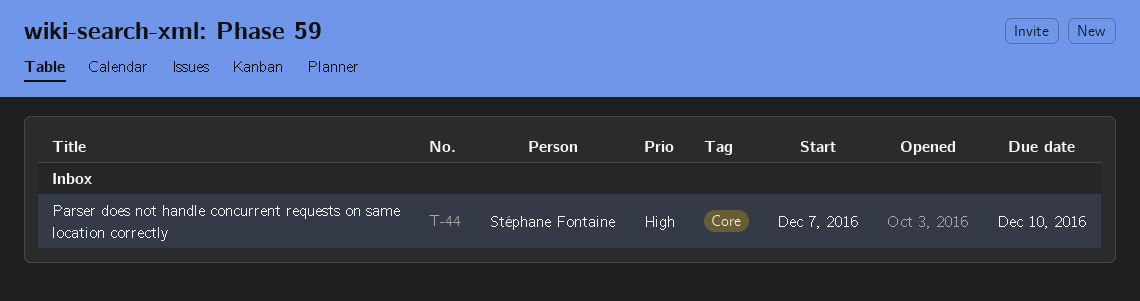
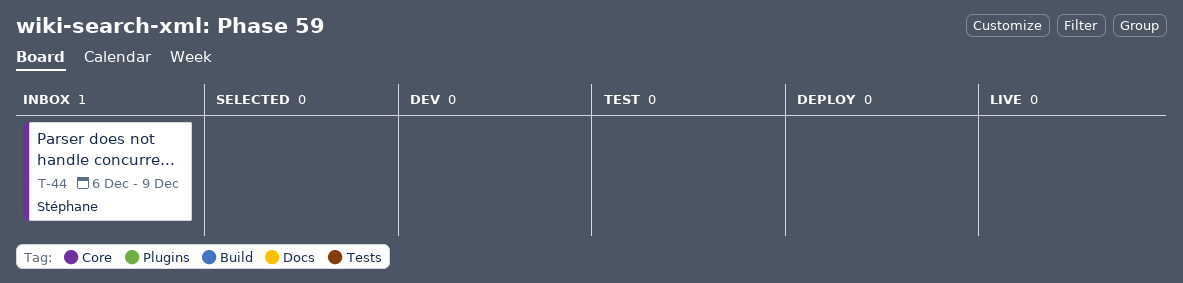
T-44, start: Dec 7 -> Dec 6
T-44, due: Dec 10 -> Dec 9

